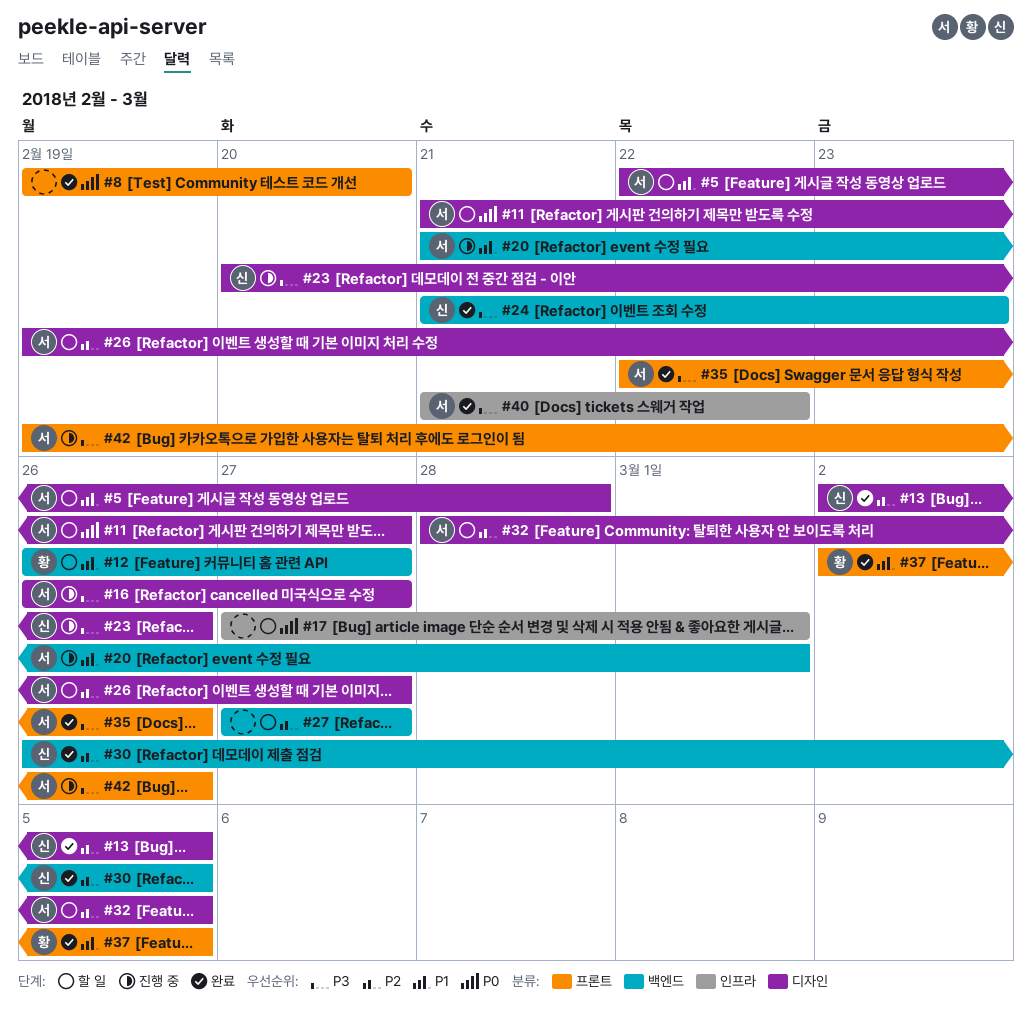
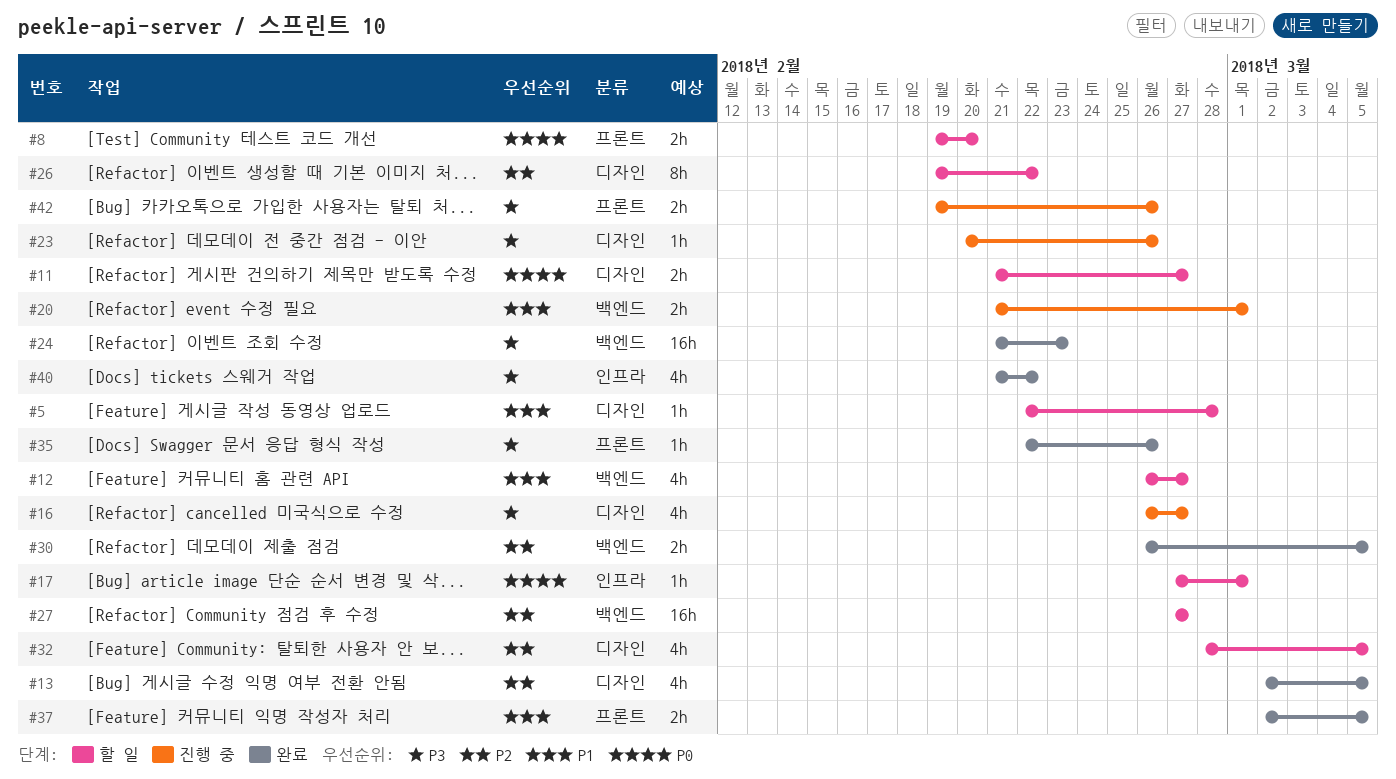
#8, status: 완료 -> 할 일
#26, due: Feb 27 -> Feb 22

